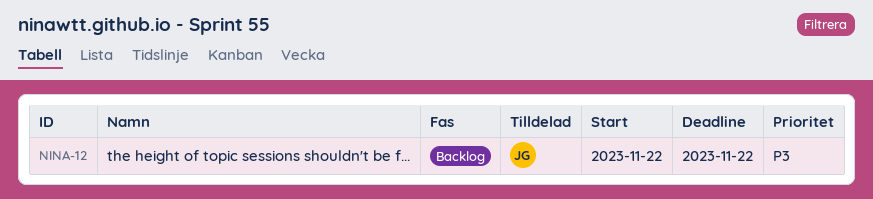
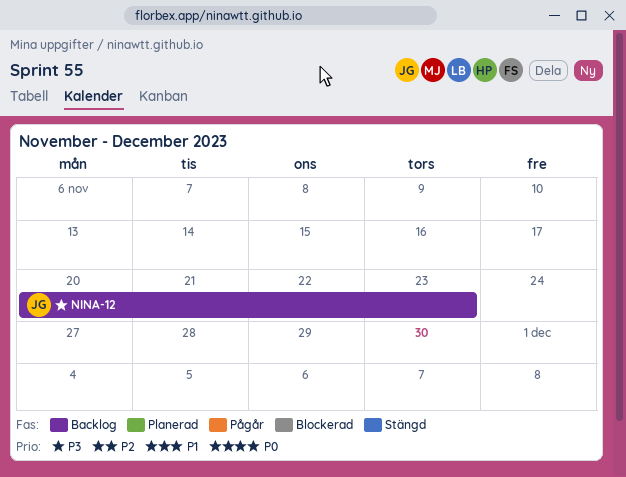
NINA-12, start: Nov 22 -> Nov 20
NINA-12, due: Nov 22 -> Nov 23

